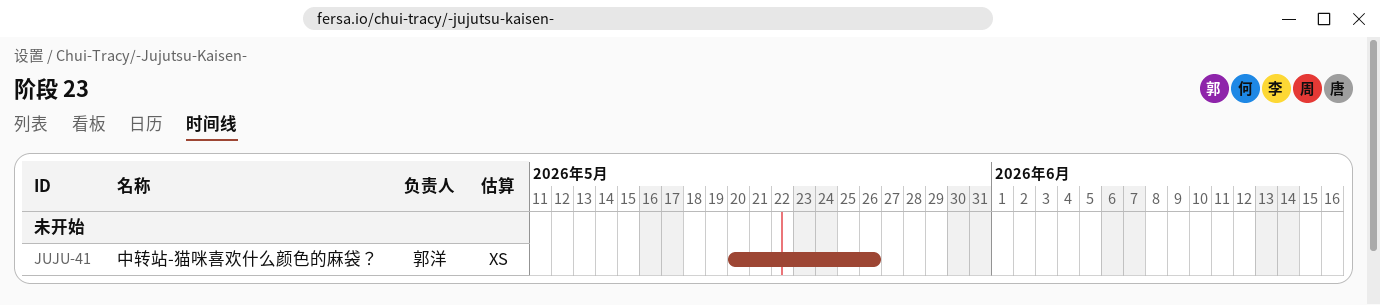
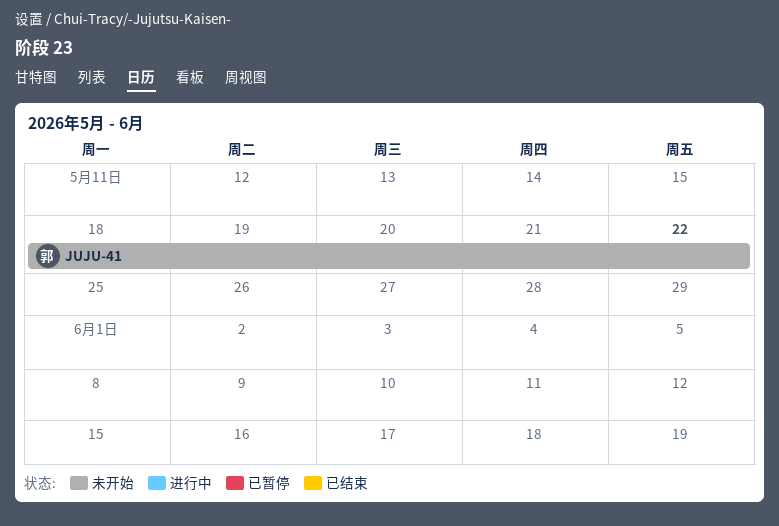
JUJU-41, start: May 20 -> May 18
JUJU-41, due: May 26 -> May 22

